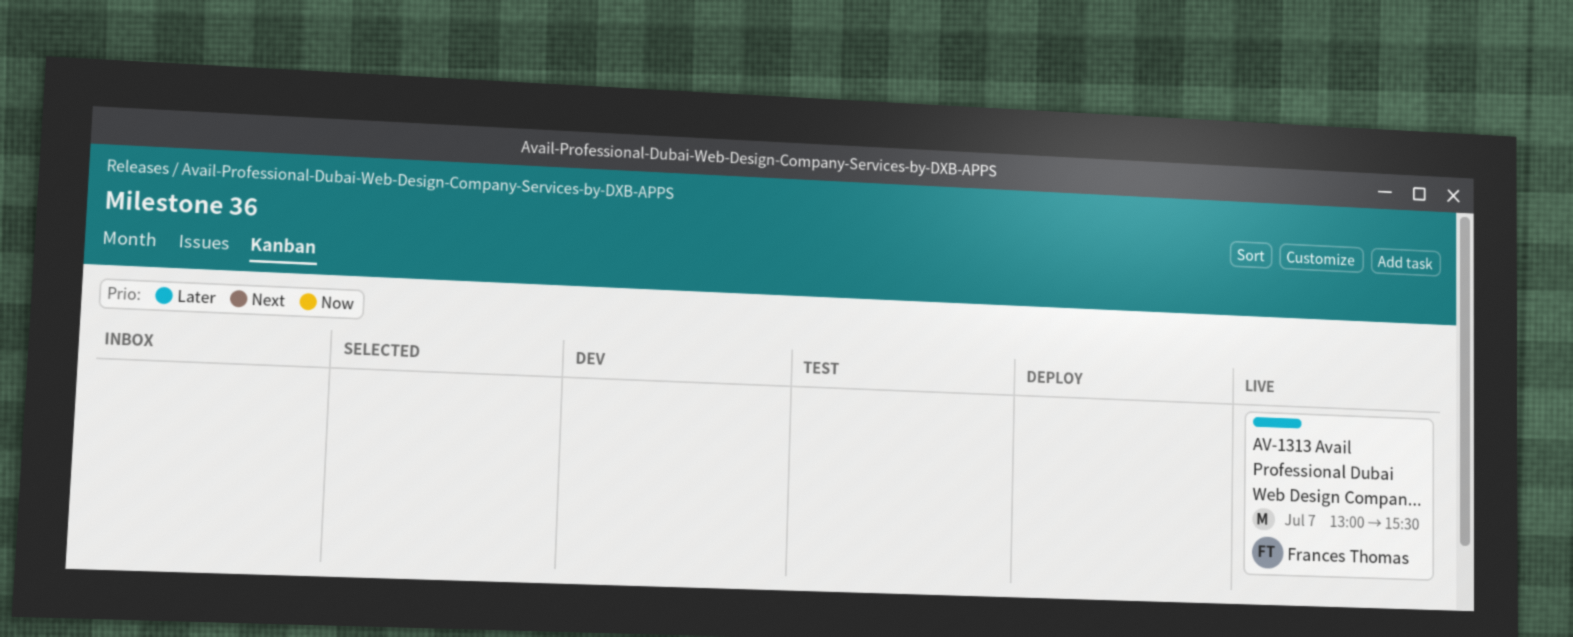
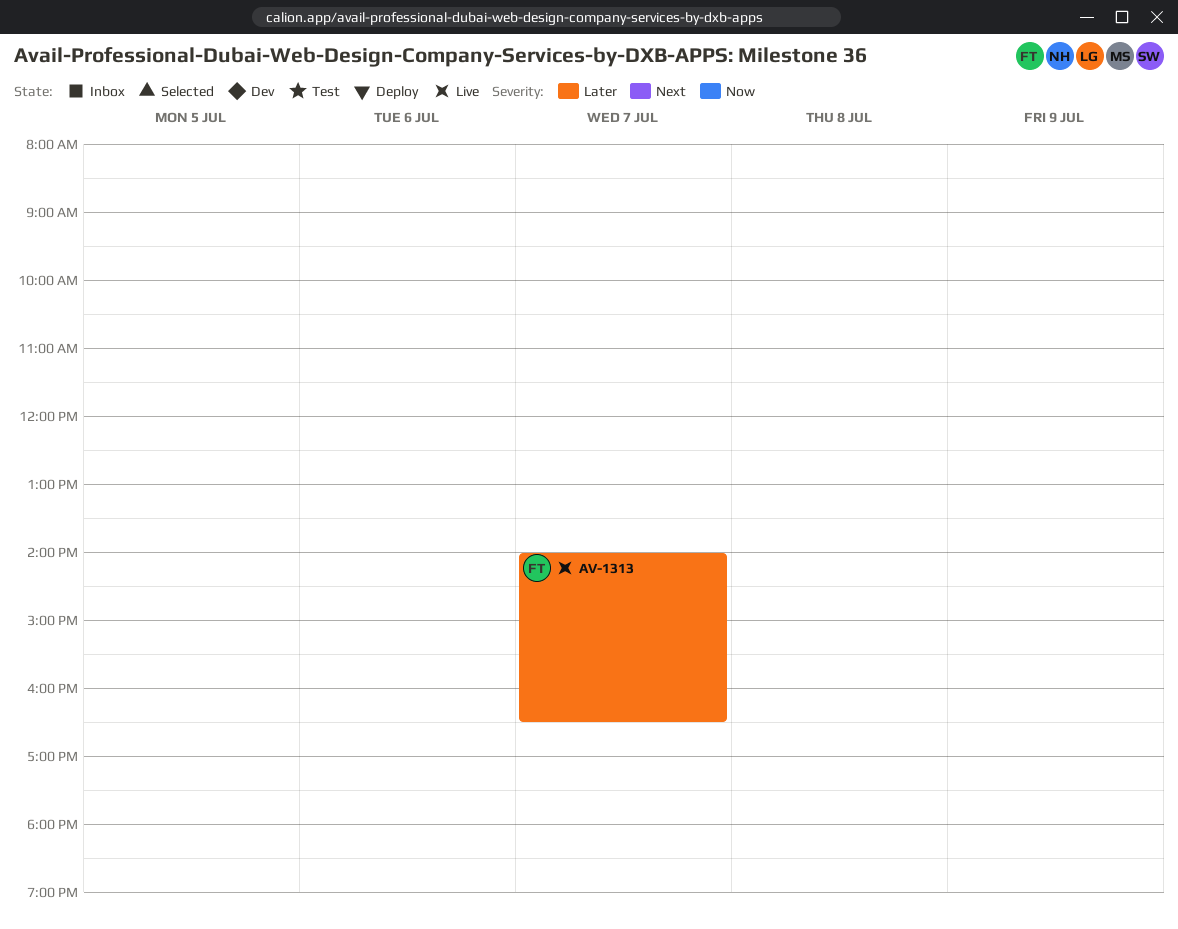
AV-1313, begins: 13:00 -> 14:00
AV-1313, ends: 15:30 -> 16:30

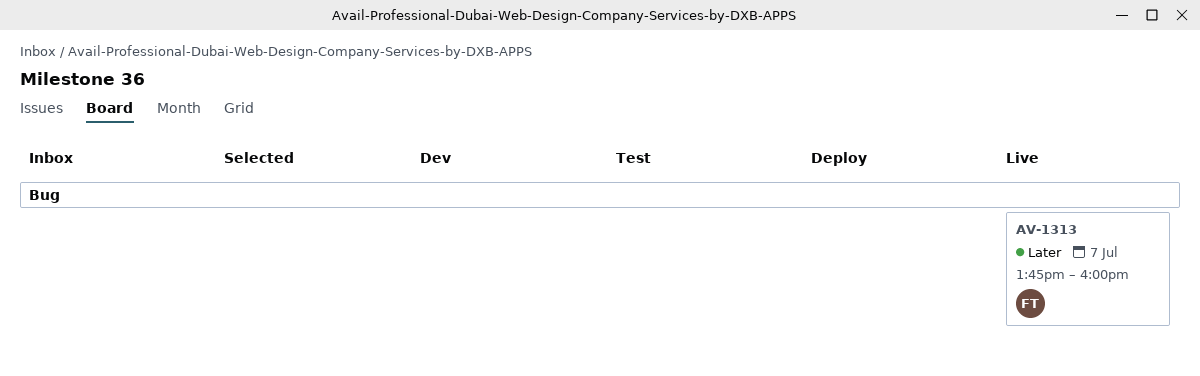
AV-1313, begins: 14:00 -> 13:45
AV-1313, ends: 16:30 -> 16:00

